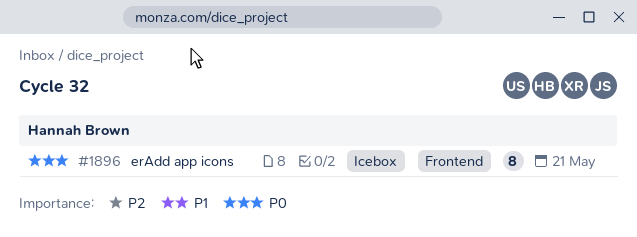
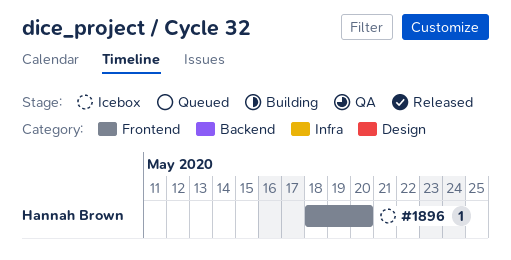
#1896, estimate: 8 -> 1
#1896, due: May 21 -> May 20

